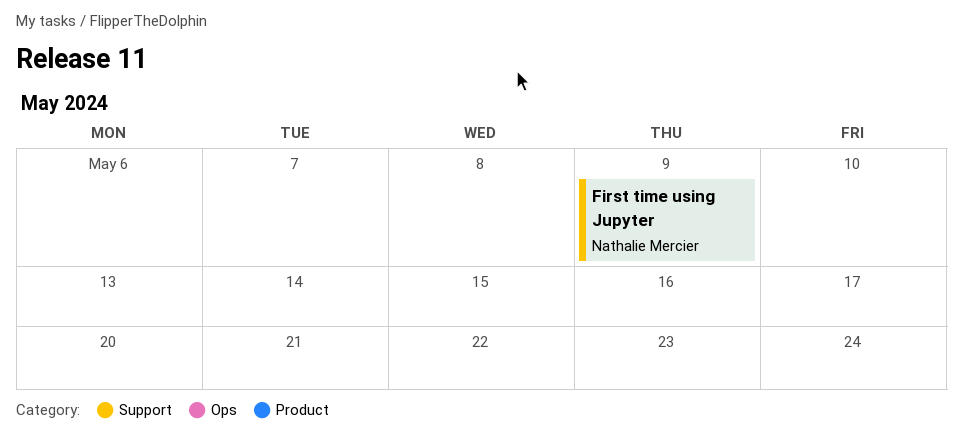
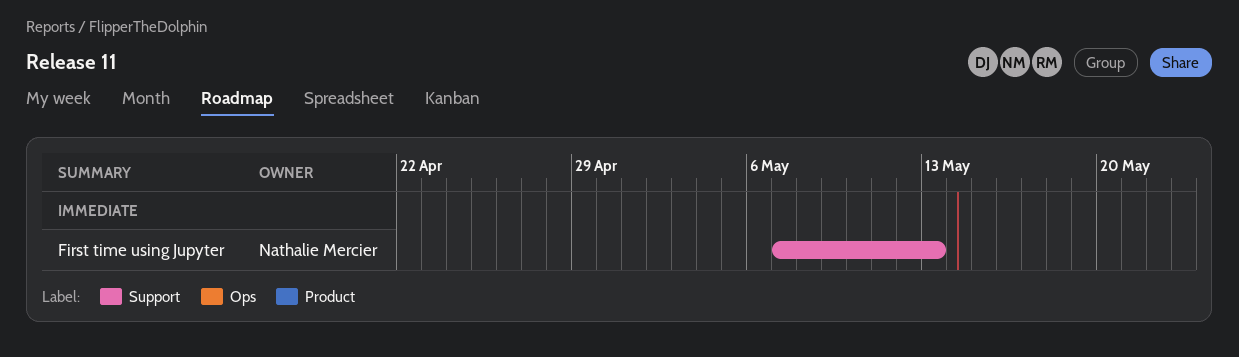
First time using Jupyter, due: May 9 -> May 13

